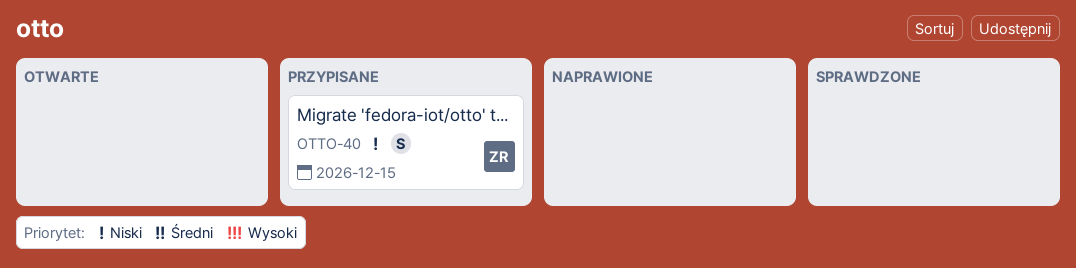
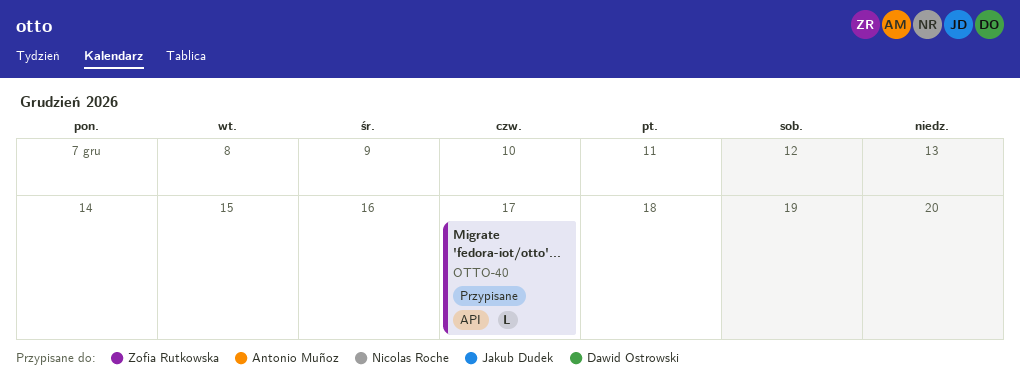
OTTO-40, estimate: S -> L
OTTO-40, due: Dec 15 -> Dec 17

